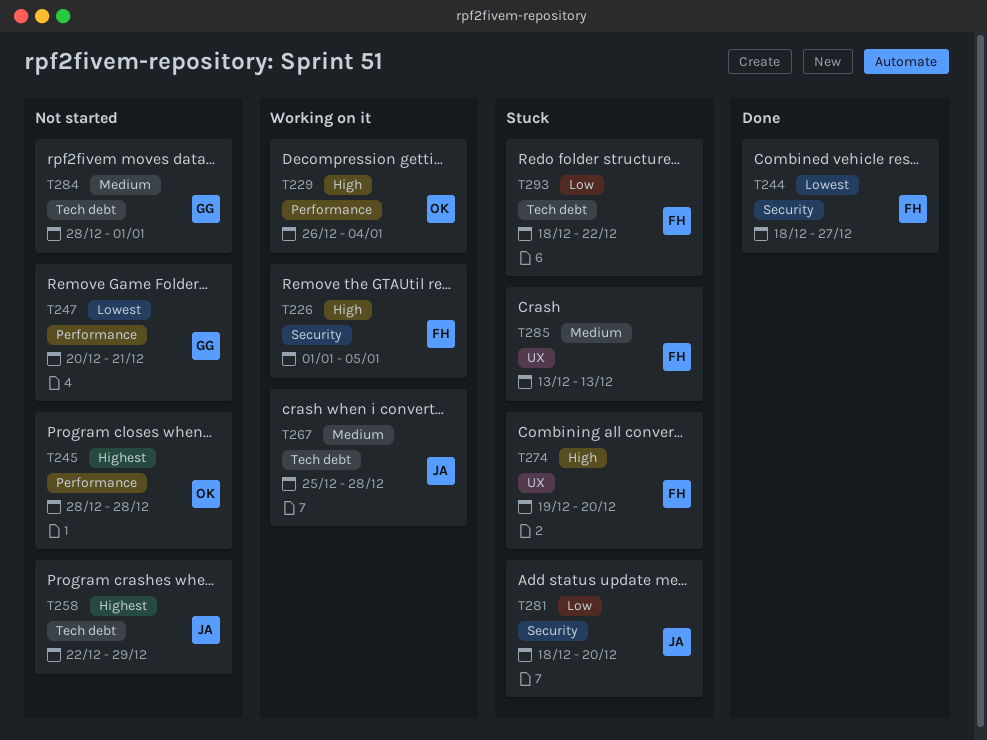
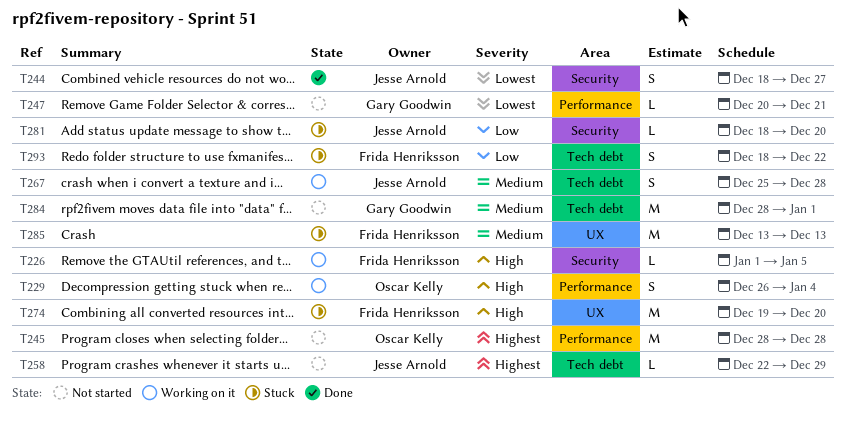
T244, owner: Frida Henriksson -> Jesse Arnold

